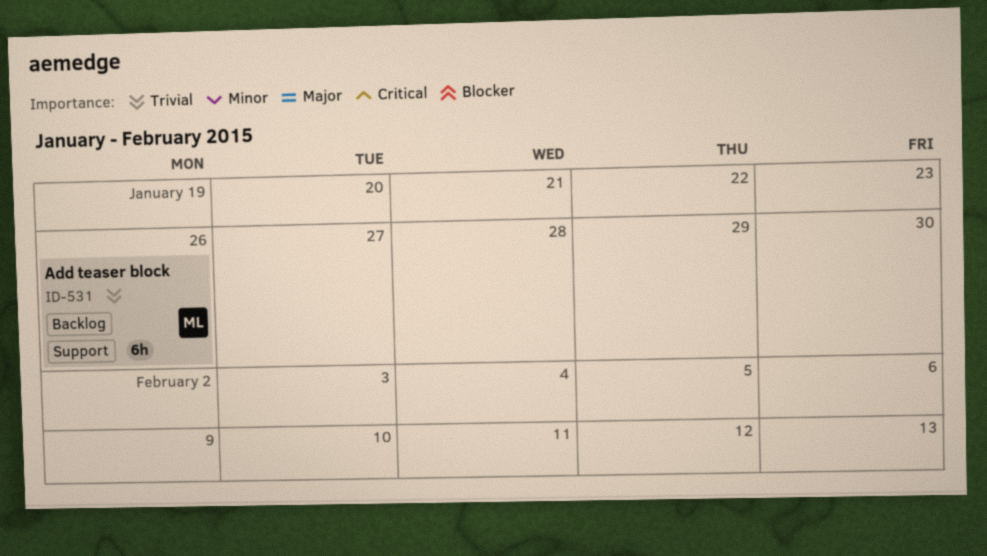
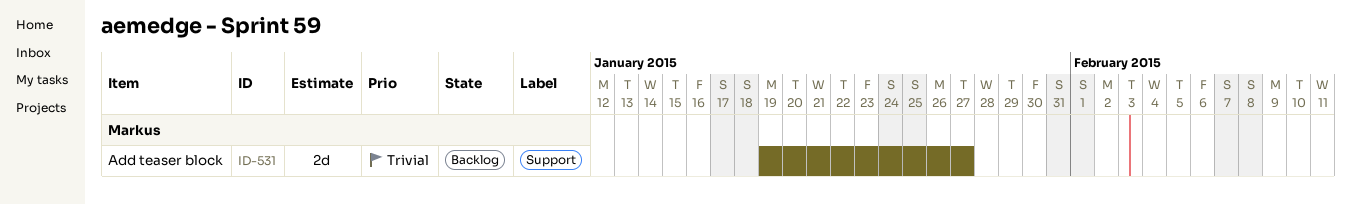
ID-531, estimate: 6h -> 2d
ID-531, due: Jan 26 -> Jan 27

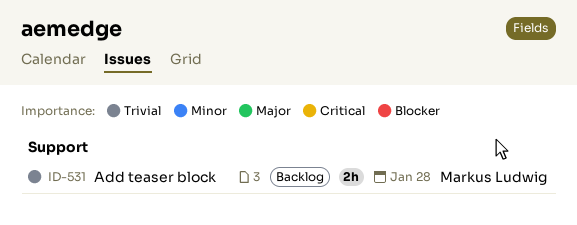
ID-531, estimate: 2d -> 2h
ID-531, due: Jan 27 -> Jan 28

